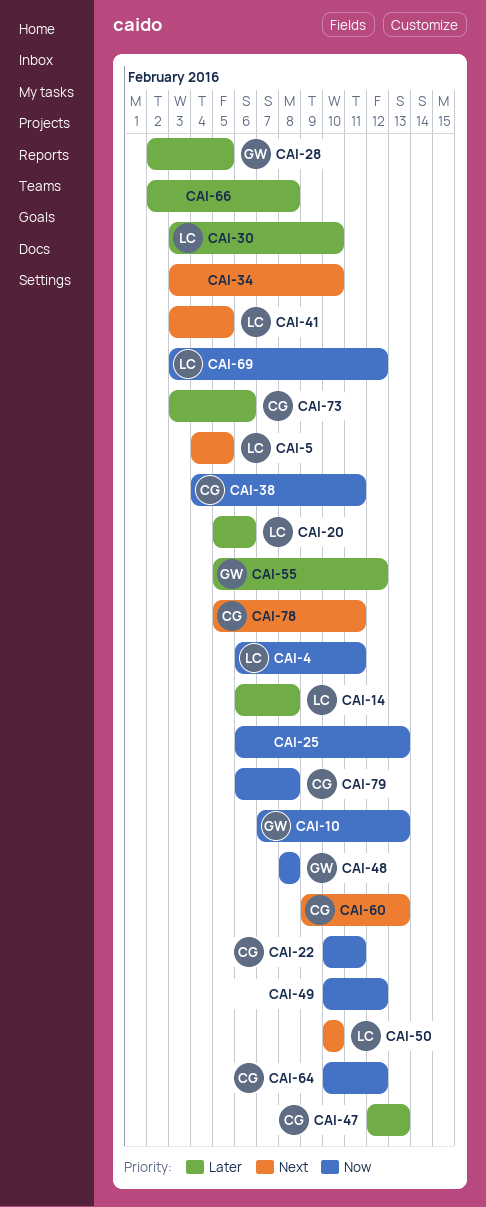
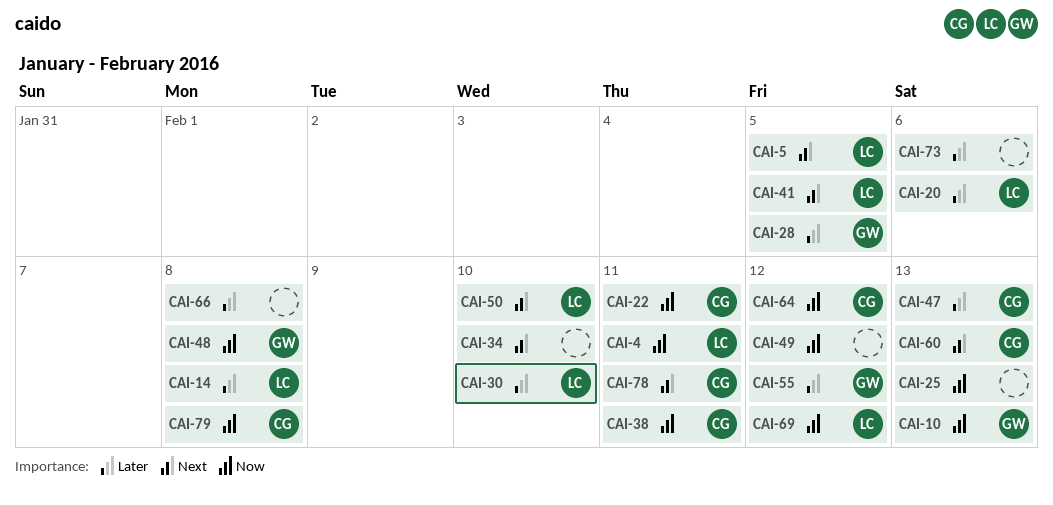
CAI-73, owner: CG -> none

